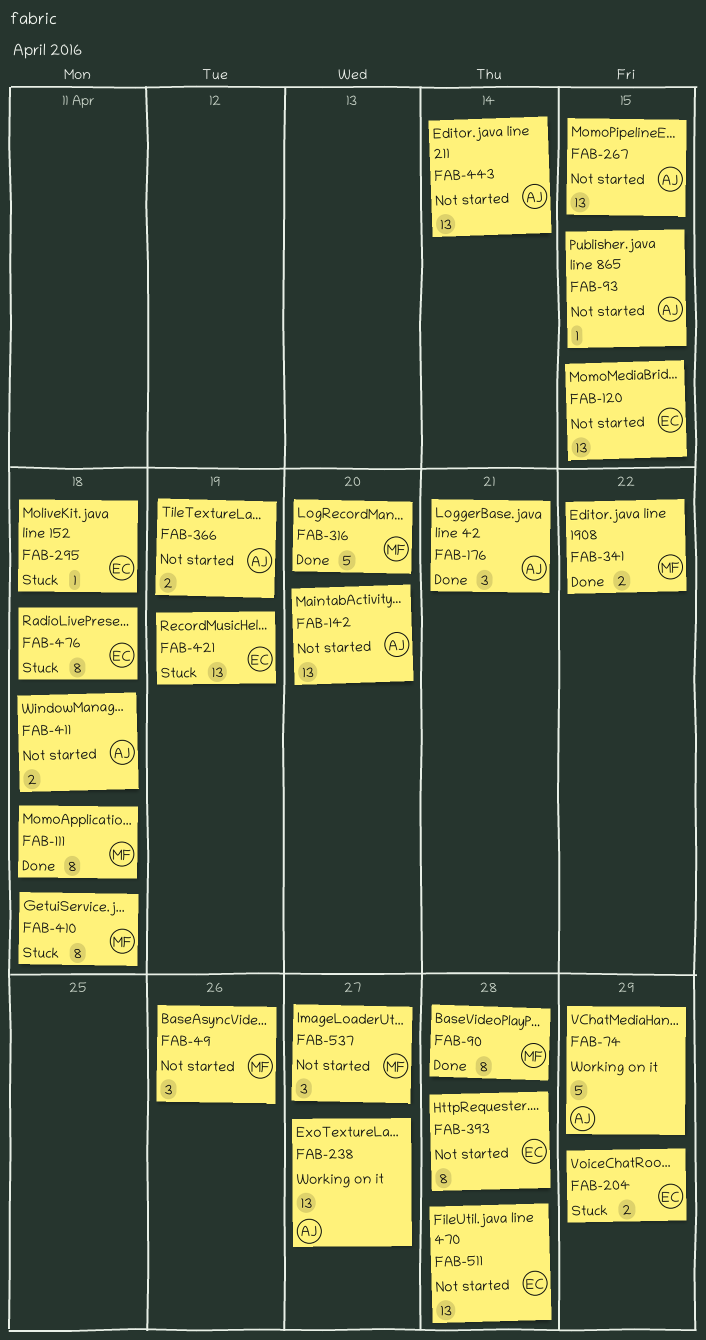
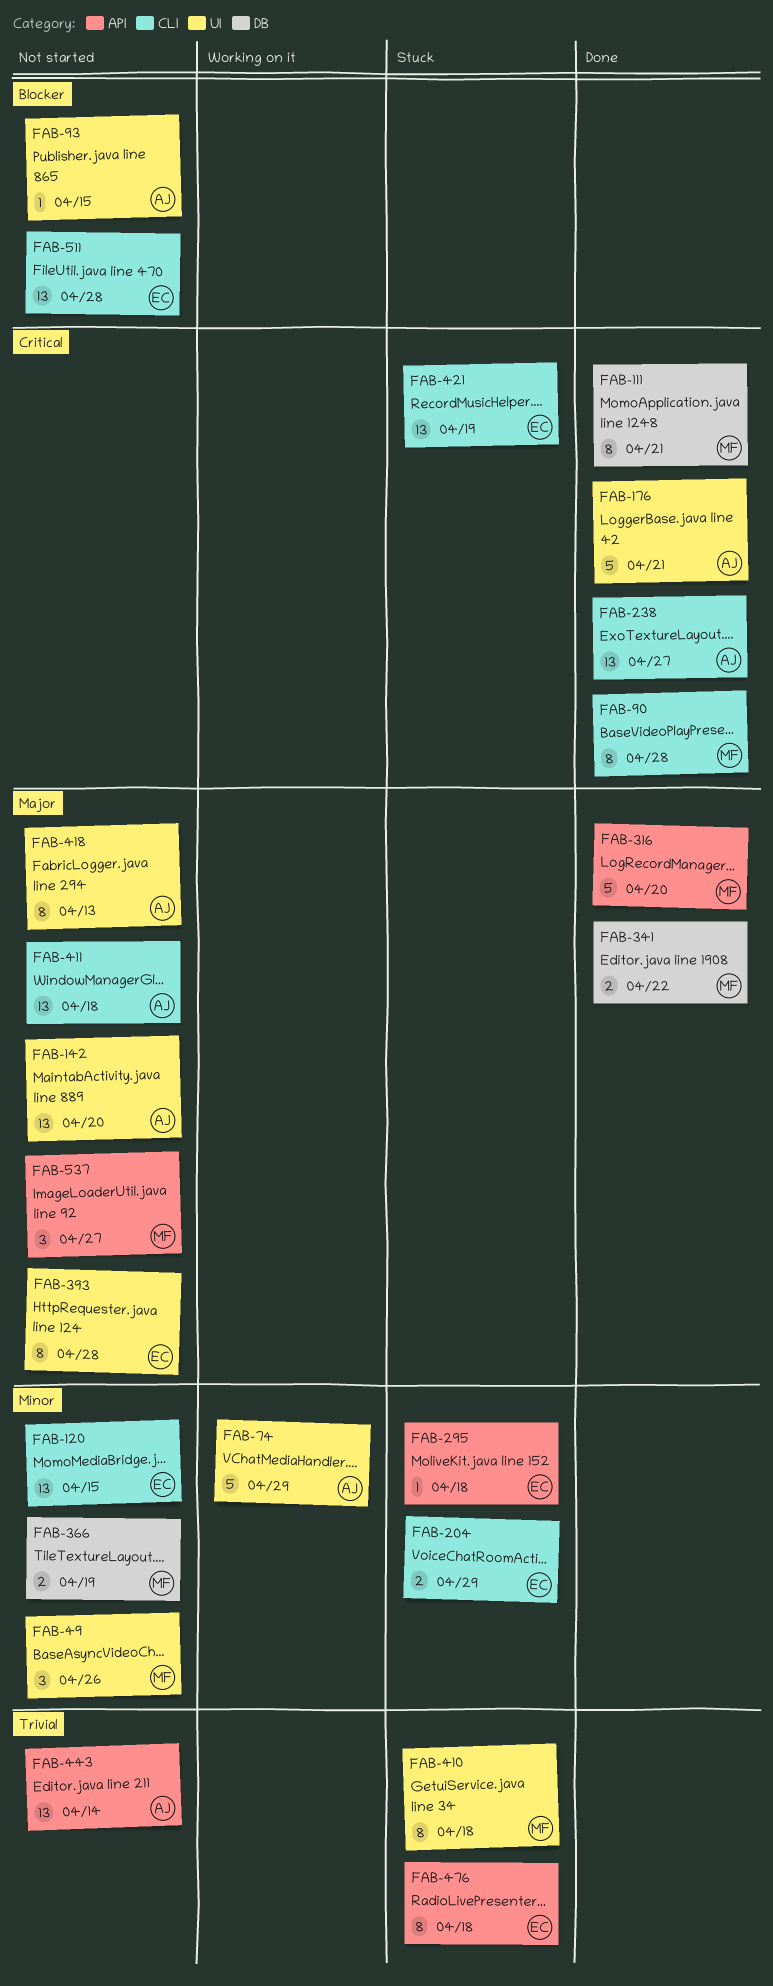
FAB-111, due: Apr 18 -> Apr 21
FAB-176, estimate: 3 -> 5
FAB-238, status: Working on it -> Done
FAB-267: present -> none
FAB-366, owner: AJ -> MF
FAB-411, estimate: 2 -> 13
FAB-418: none -> present

